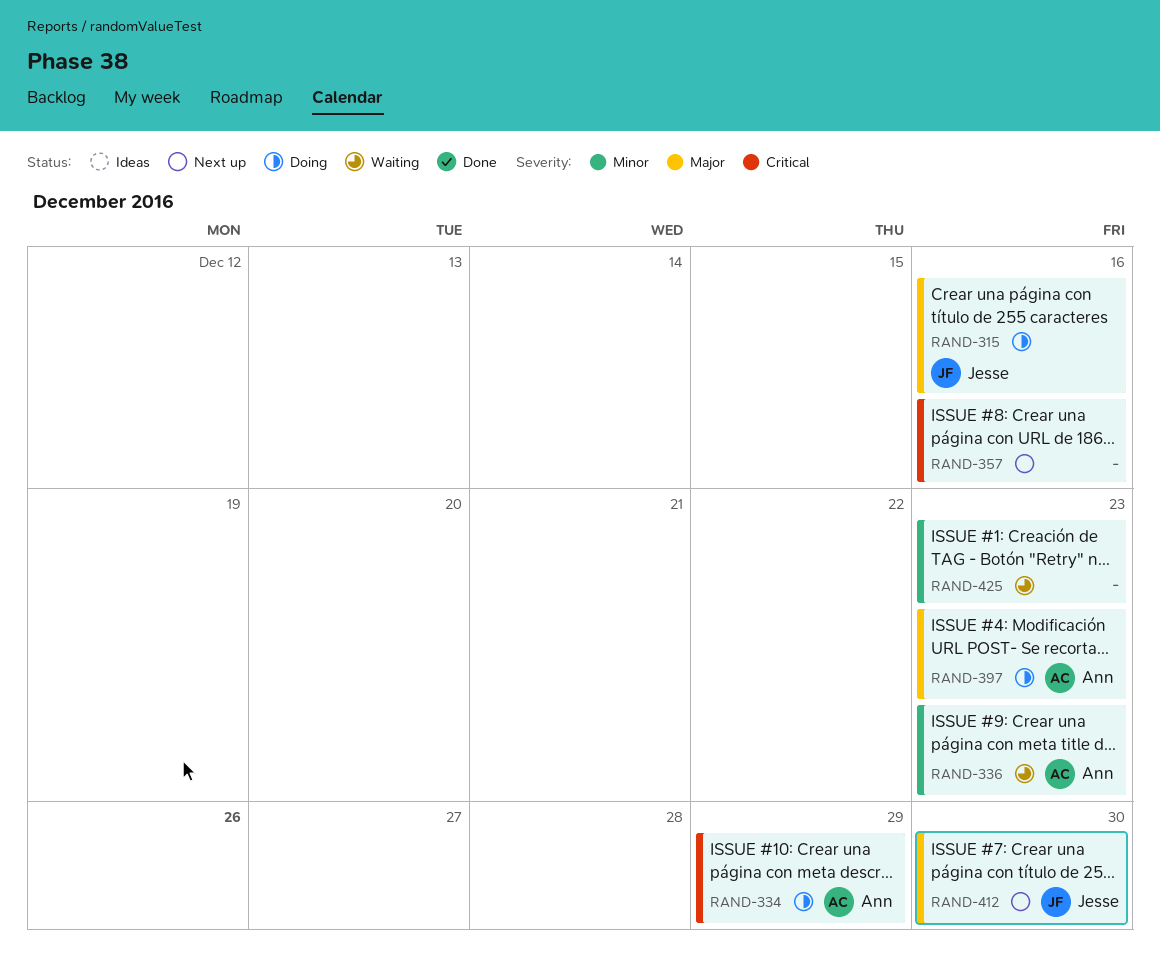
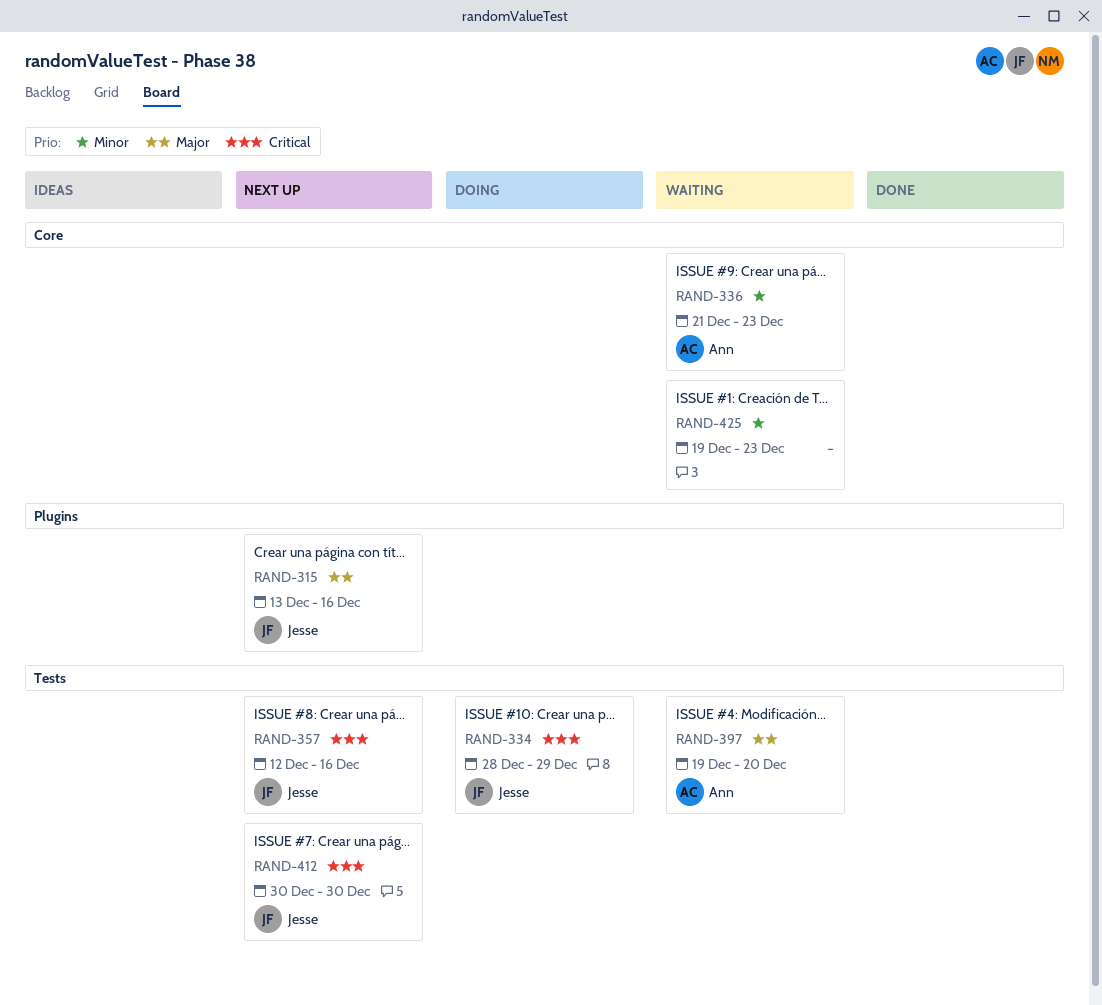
RAND-315, status: Doing -> Next up
RAND-334, owner: Ann -> Jesse
RAND-357, owner: none -> Jesse
RAND-397, status: Doing -> Waiting
RAND-397, due: Dec 23 -> Dec 20
RAND-412, priority: Major -> Critical

